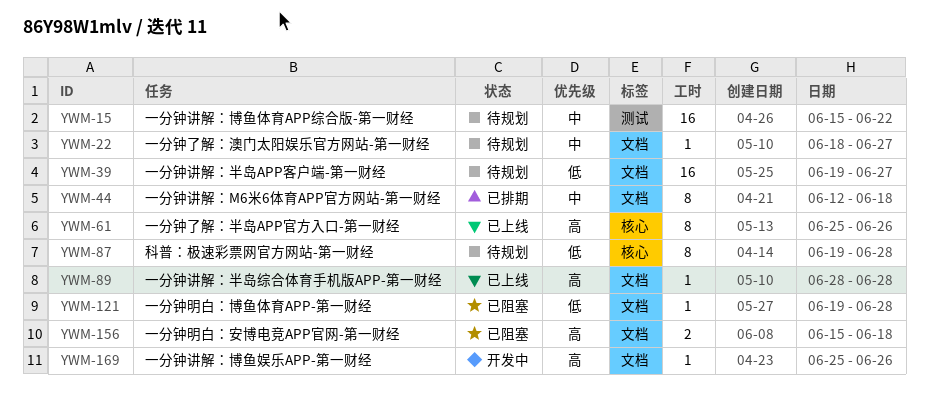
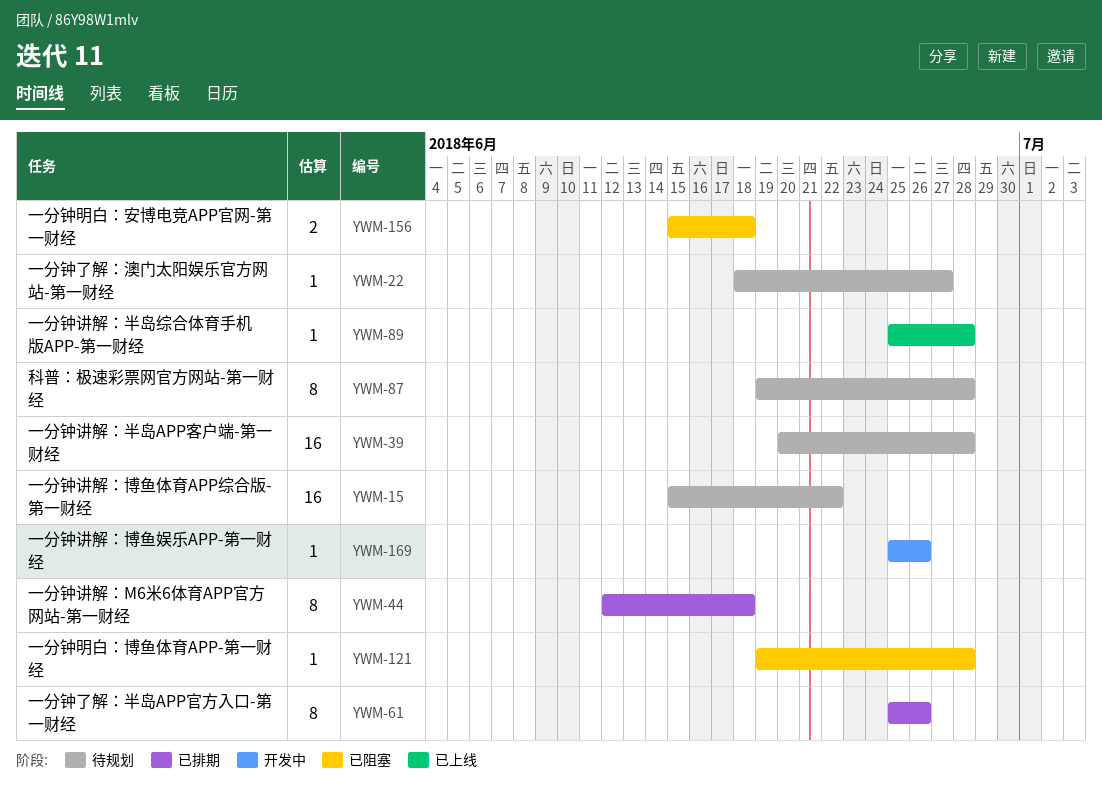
YWM-39, start: Jun 19 -> Jun 20
YWM-39, due: Jun 27 -> Jun 28
YWM-61, status: 已上线 -> 已排期
YWM-89, start: Jun 28 -> Jun 25

